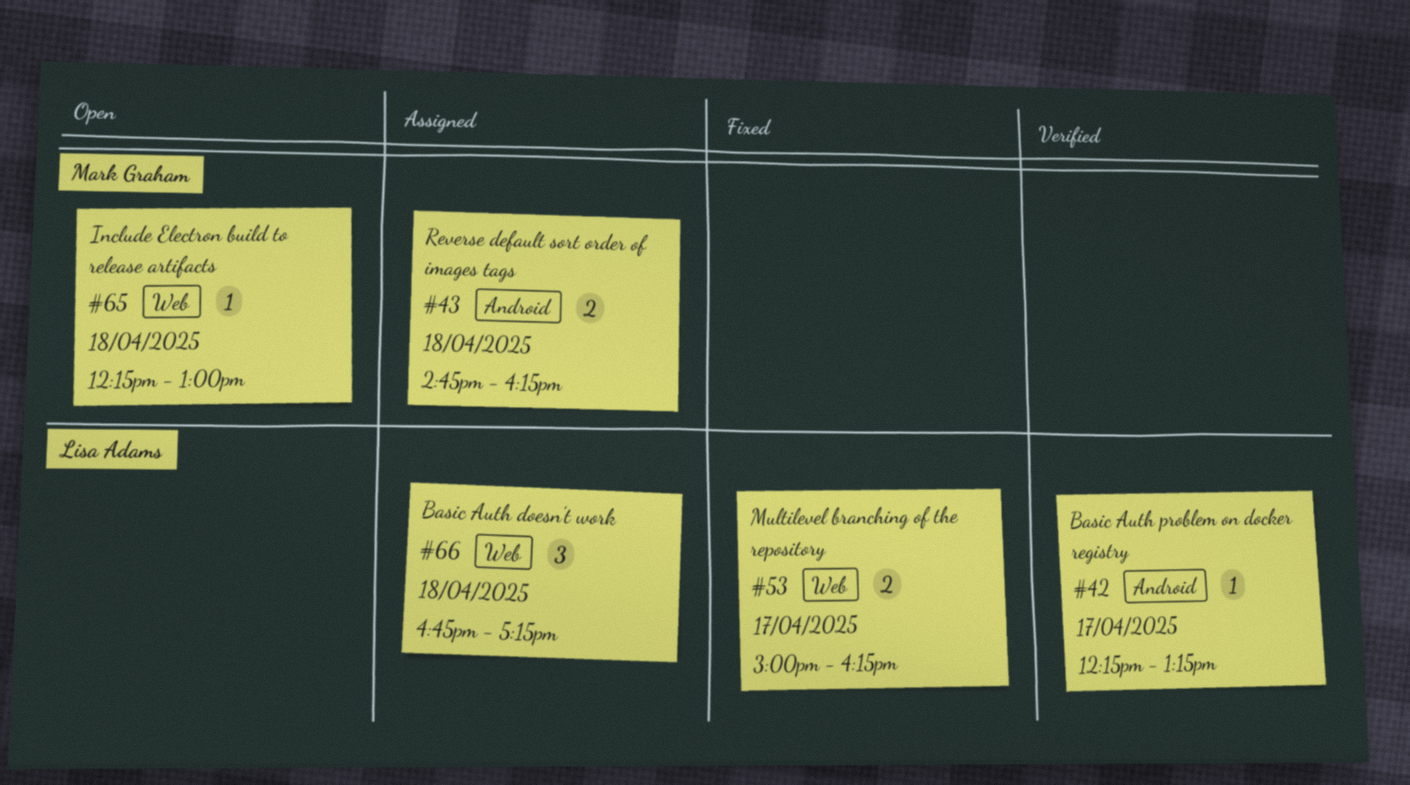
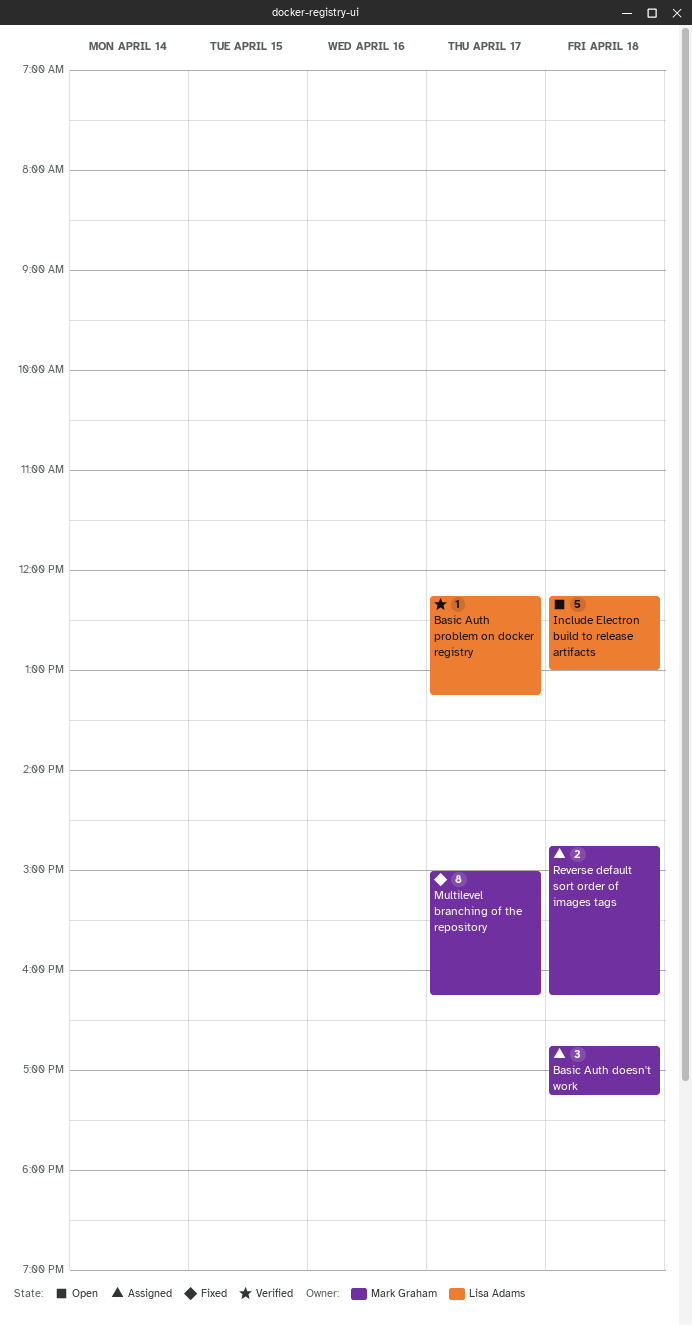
Basic Auth doesn't work, owner: Lisa Adams -> Mark Graham
Include Electron build to release artifacts, owner: Mark Graham -> Lisa Adams
Include Electron build to release artifacts, estimate: 1 -> 5
Multilevel branching of the repository, owner: Lisa Adams -> Mark Graham
Multilevel branching of the repository, estimate: 2 -> 8

